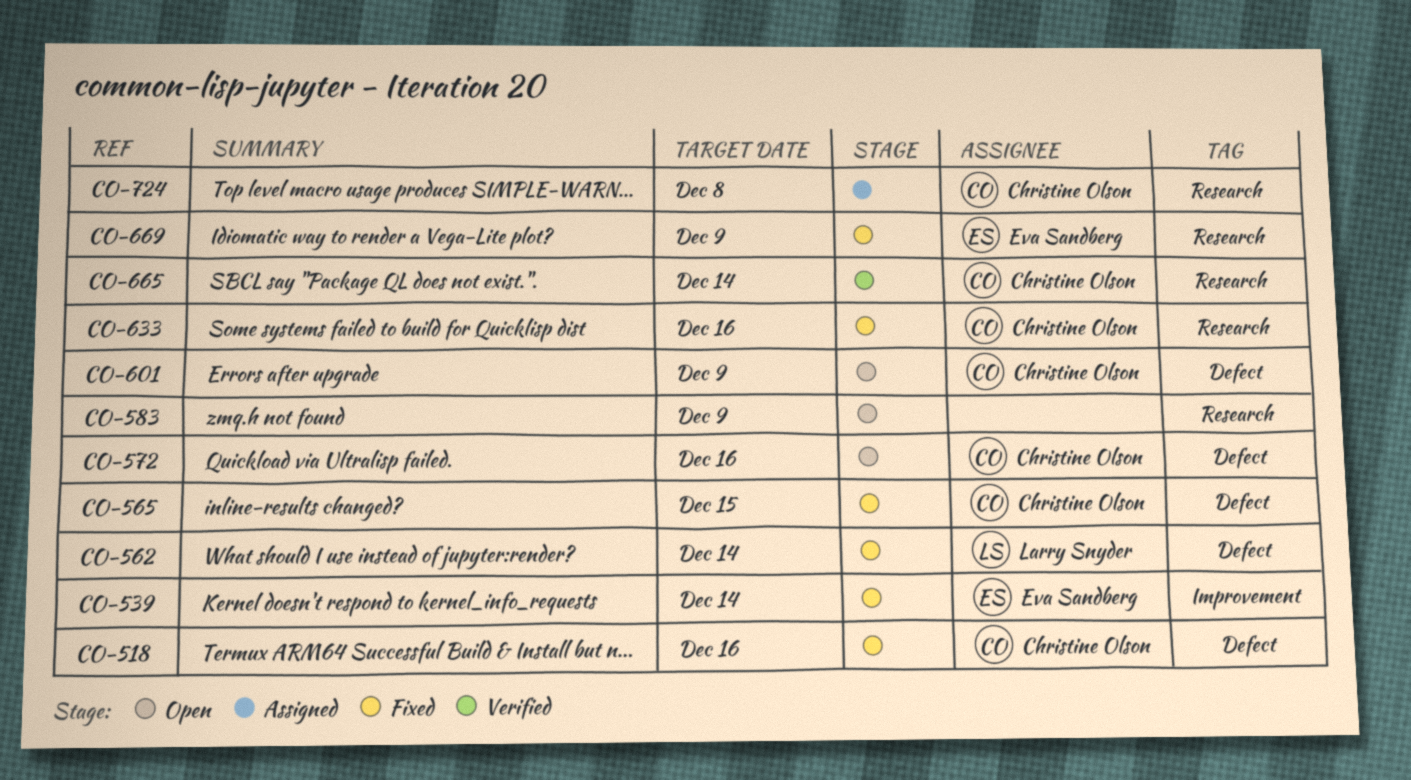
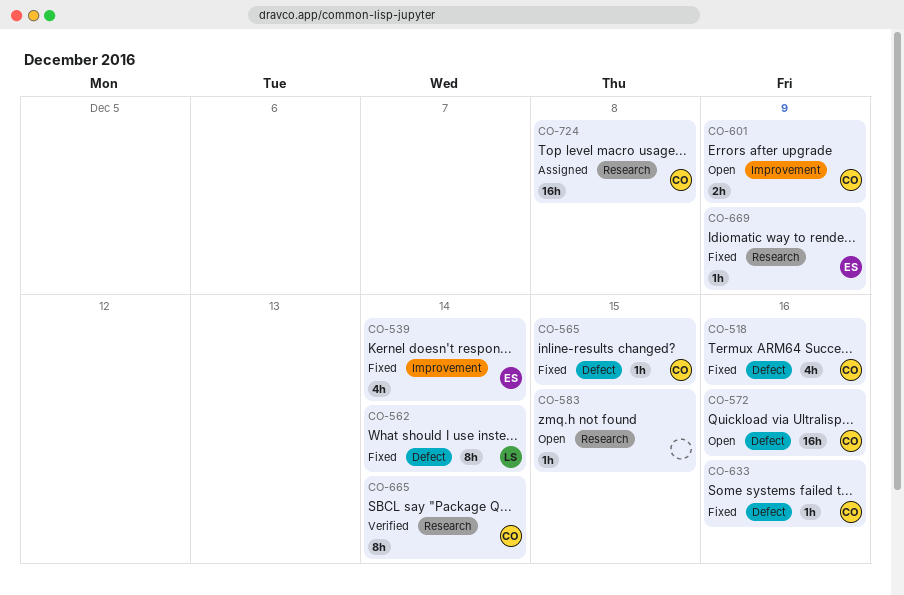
CO-583, due: Dec 9 -> Dec 15
CO-601, label: Defect -> Improvement
CO-633, label: Research -> Defect

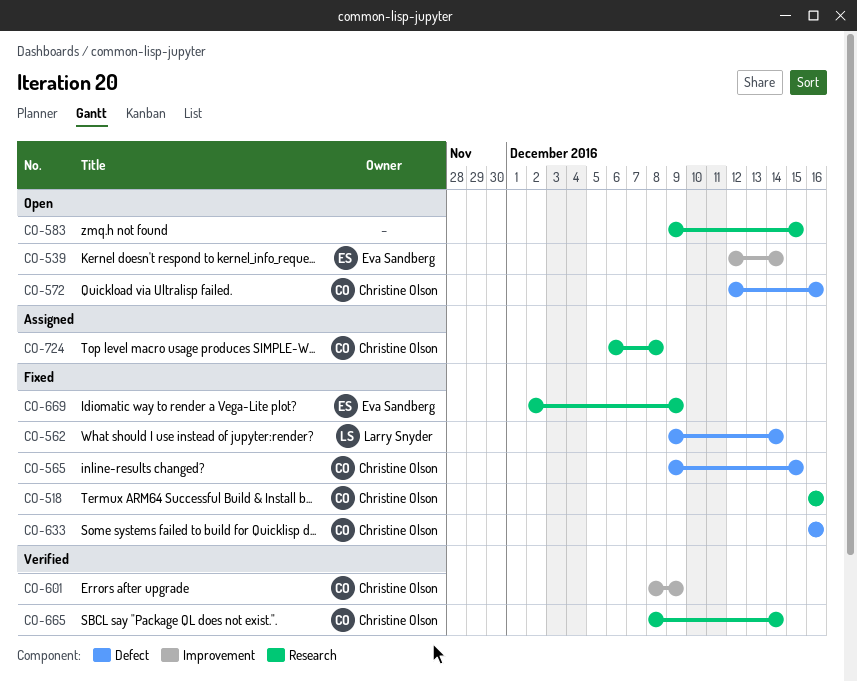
CO-518, label: Defect -> Research
CO-539, status: Fixed -> Open
CO-601, status: Open -> Verified

